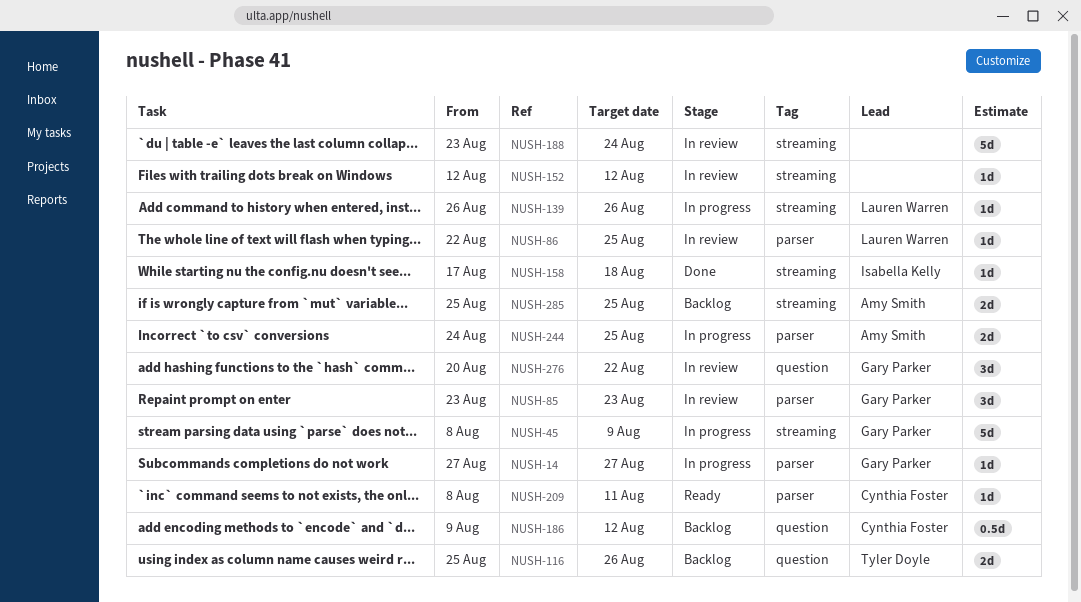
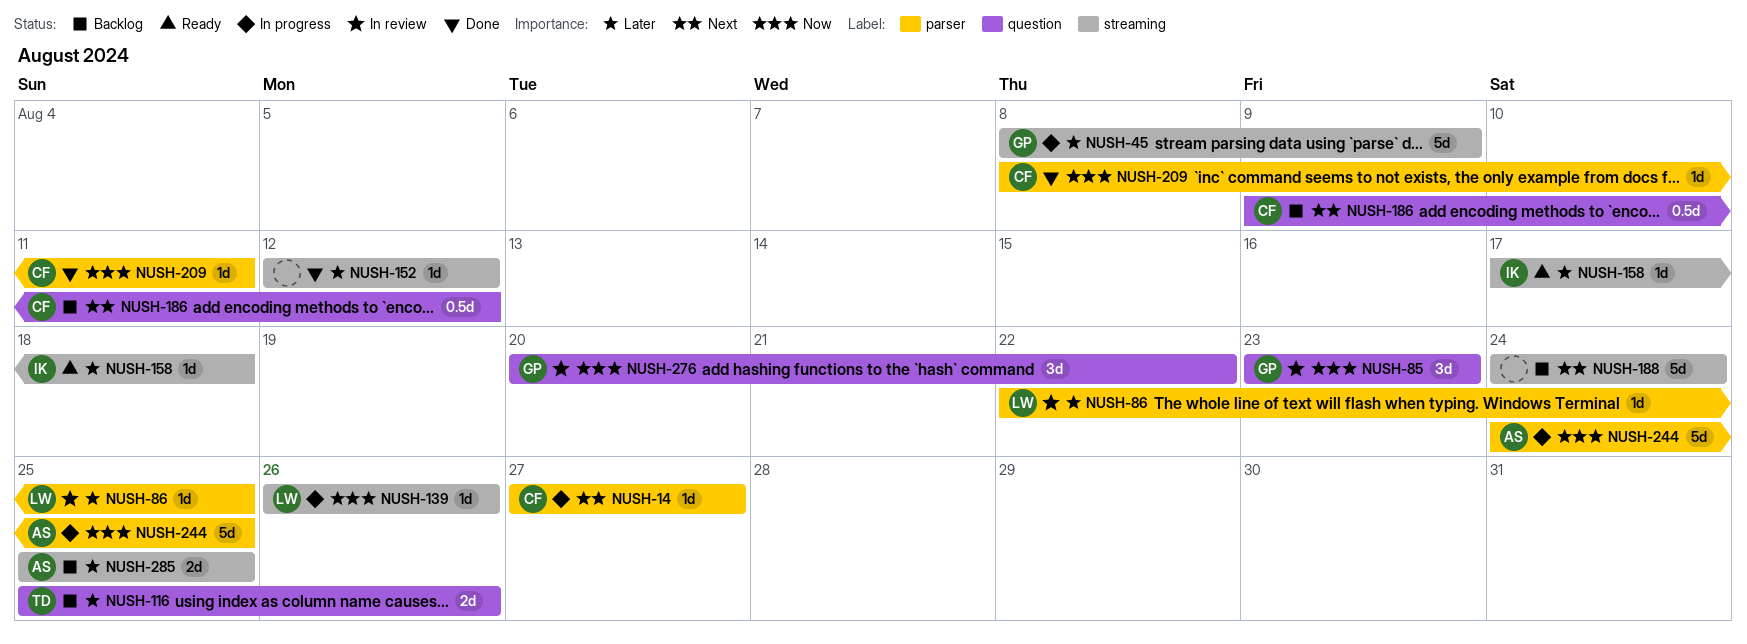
NUSH-14, owner: Gary Parker -> Cynthia Foster
NUSH-85, label: parser -> question
NUSH-152, status: In review -> Done
NUSH-158, status: Done -> Ready
NUSH-188, status: In review -> Backlog
NUSH-188, start: Aug 23 -> Aug 24
NUSH-209, status: Ready -> Done
NUSH-244, estimate: 2d -> 5d

